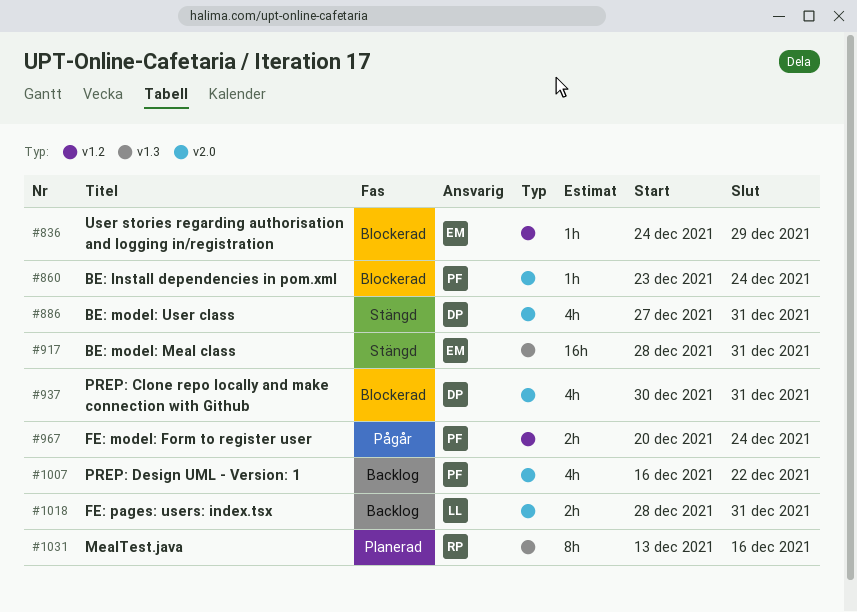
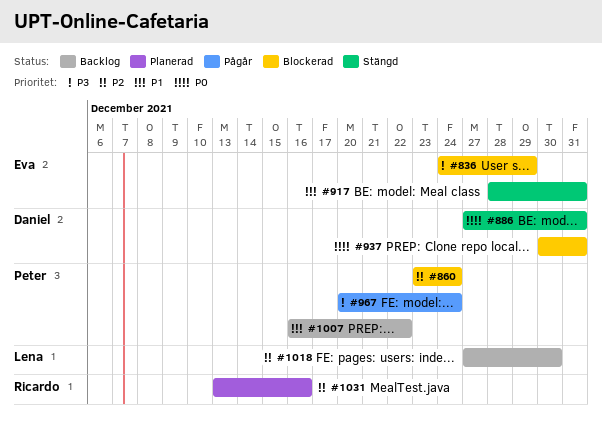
#1018, start: Dec 28 -> Dec 27
#1018, due: Dec 31 -> Dec 30

